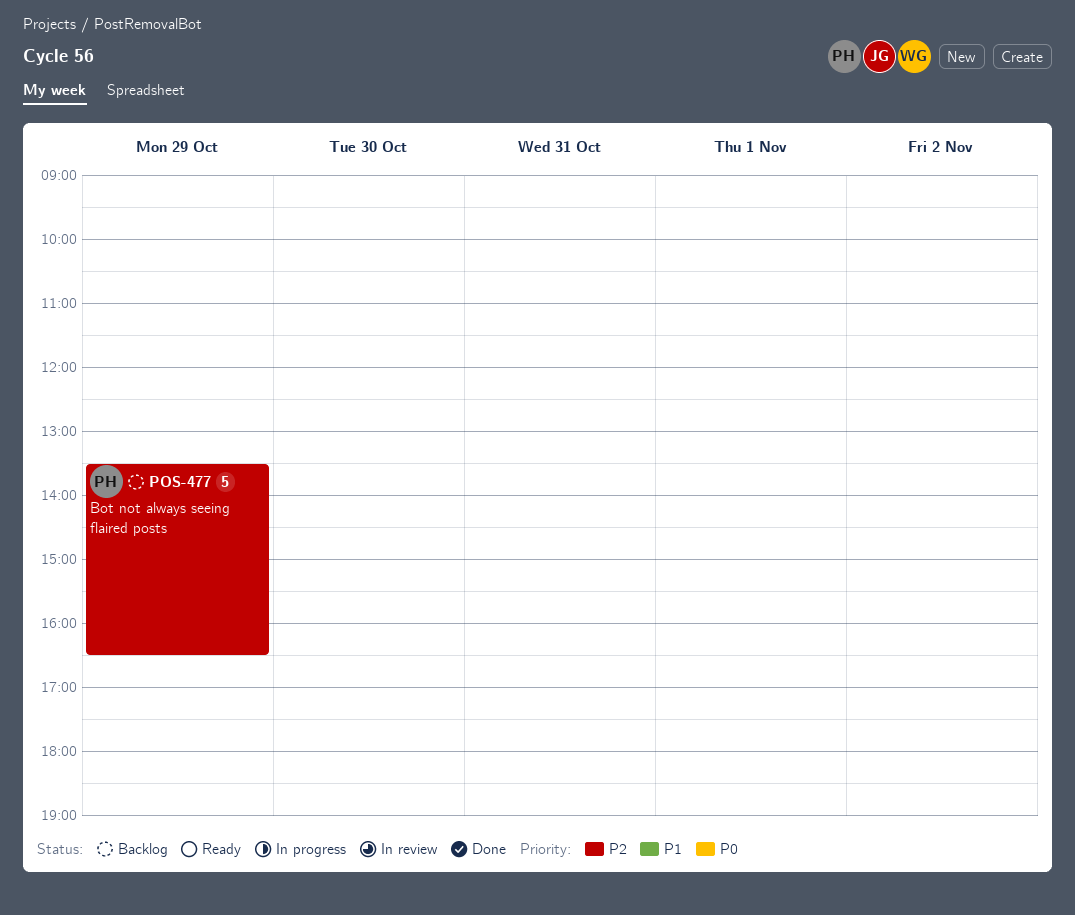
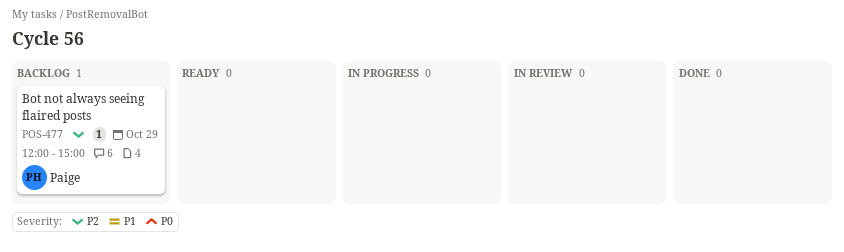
POS-477, estimate: 5 -> 1
POS-477, begins: 13:30 -> 12:00
POS-477, ends: 16:30 -> 15:00

